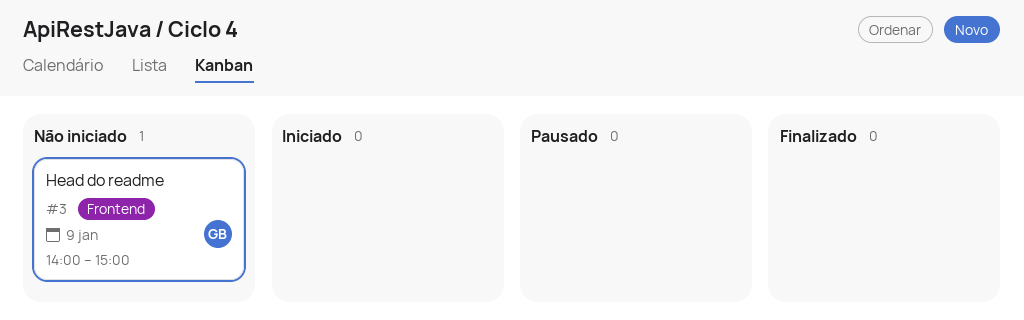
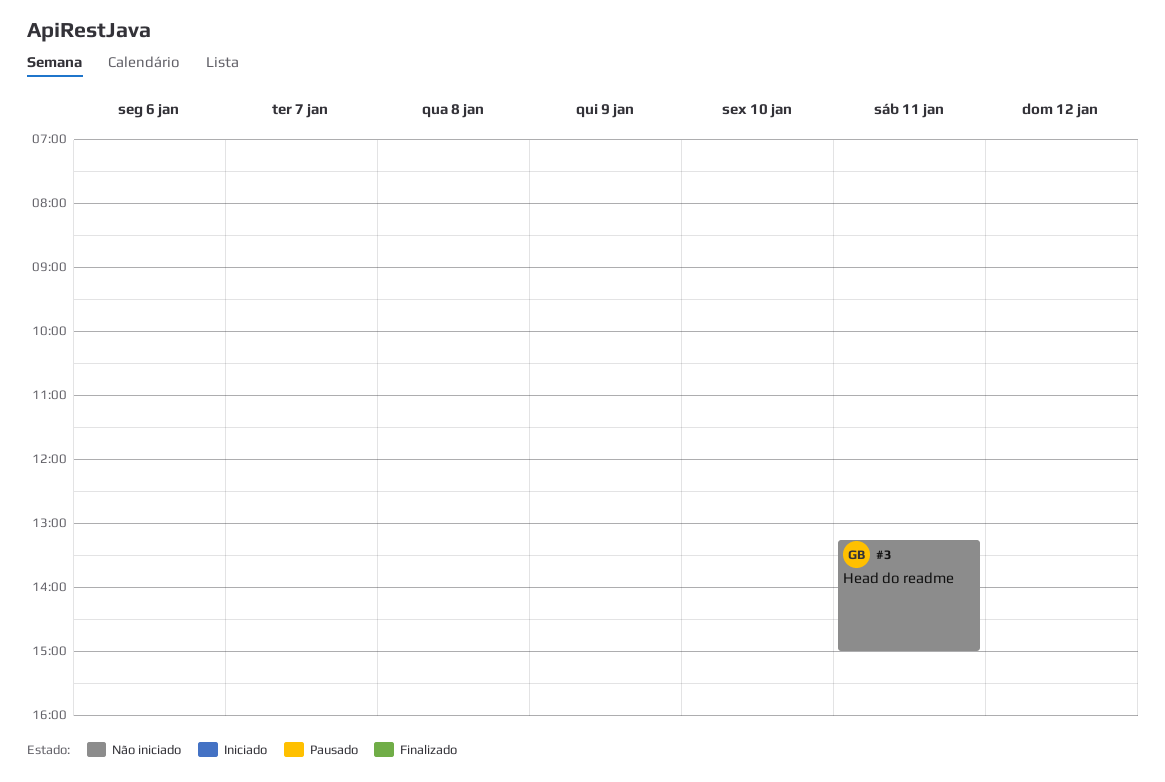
#3, day: Jan 9 -> Jan 11
#3, begins: 14:00 -> 13:15

